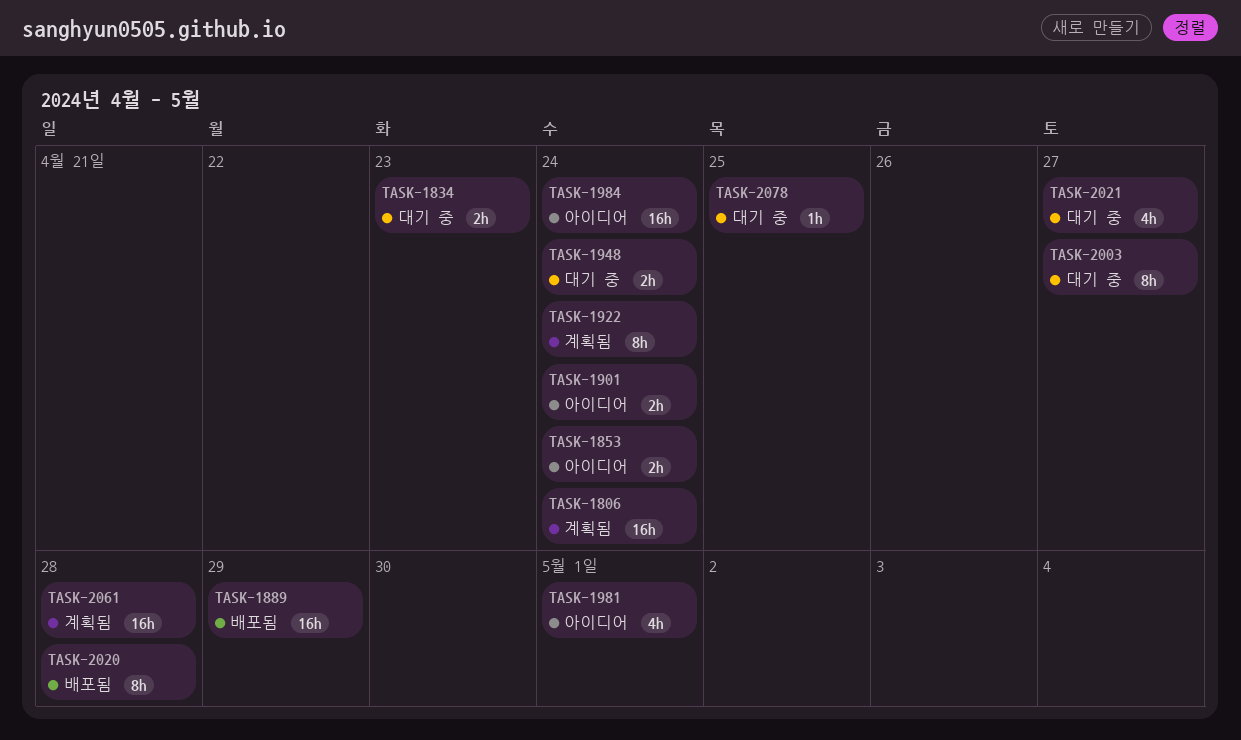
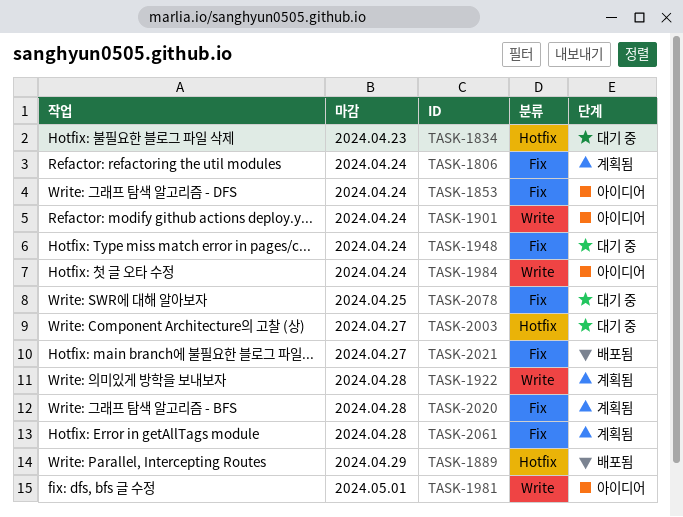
TASK-1922, due: Apr 24 -> Apr 28
TASK-2020, status: 배포됨 -> 계획됨
TASK-2021, status: 대기 중 -> 배포됨

